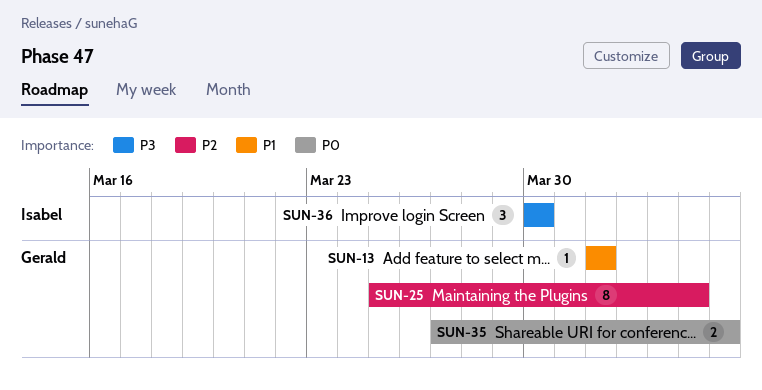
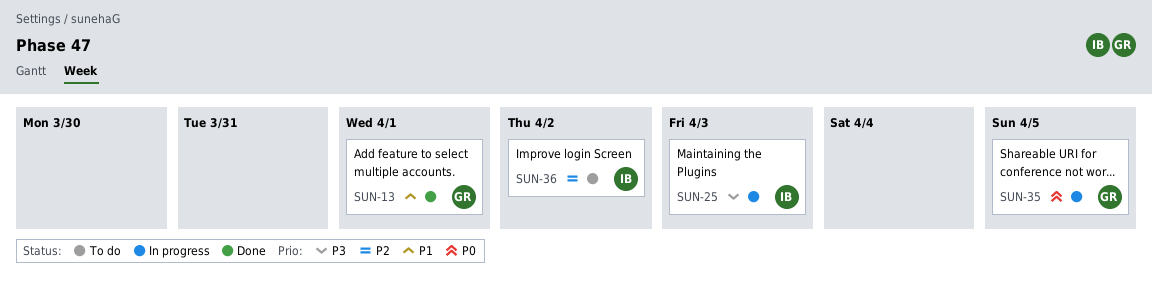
SUN-25, owner: Gerald -> Isabel
SUN-25, priority: P2 -> P3
SUN-25, due: Apr 4 -> Apr 3
SUN-36, priority: P3 -> P2
SUN-36, due: Mar 30 -> Apr 2

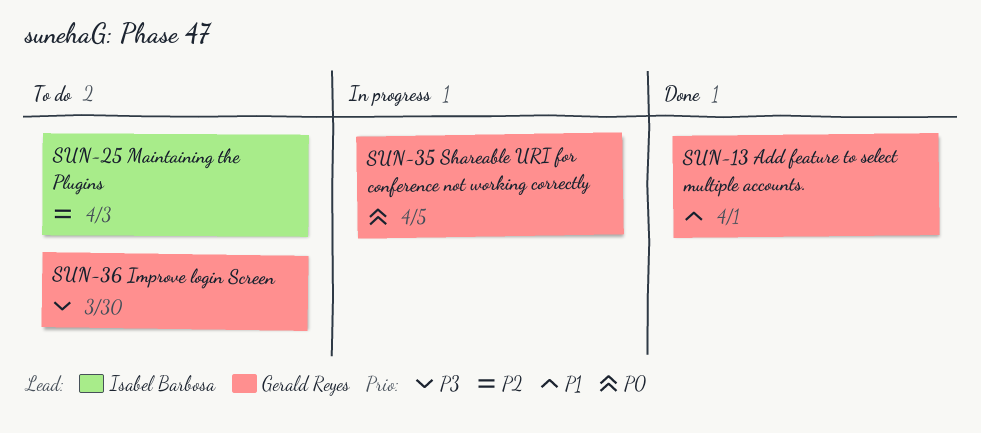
SUN-25, status: In progress -> To do
SUN-25, priority: P3 -> P2
SUN-36, owner: Isabel Barbosa -> Gerald Reyes
SUN-36, priority: P2 -> P3
SUN-36, due: Apr 2 -> Mar 30

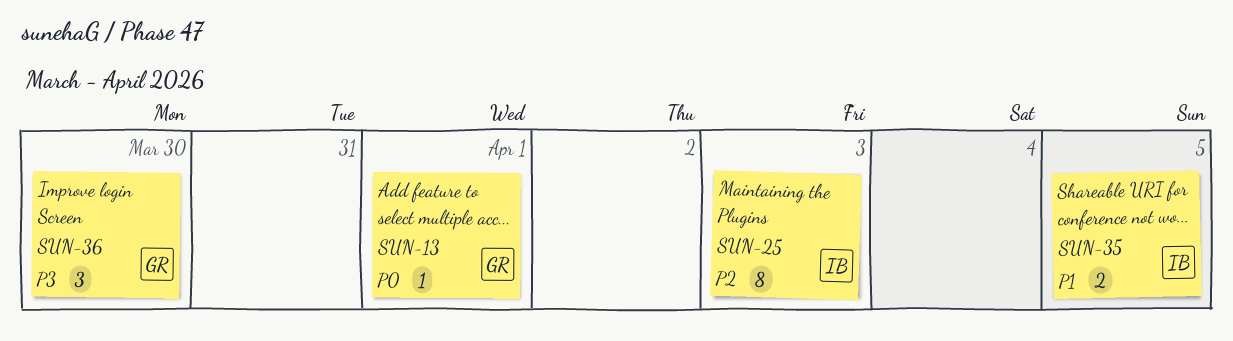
SUN-13, priority: P1 -> P0
SUN-35, owner: Gerald Reyes -> Isabel Barbosa
SUN-35, priority: P0 -> P1

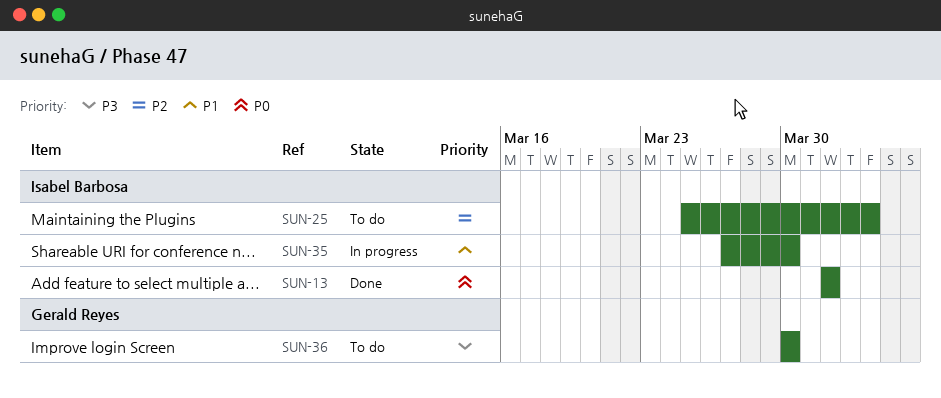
SUN-13, owner: Gerald Reyes -> Isabel Barbosa
SUN-35, due: Apr 5 -> Mar 30

